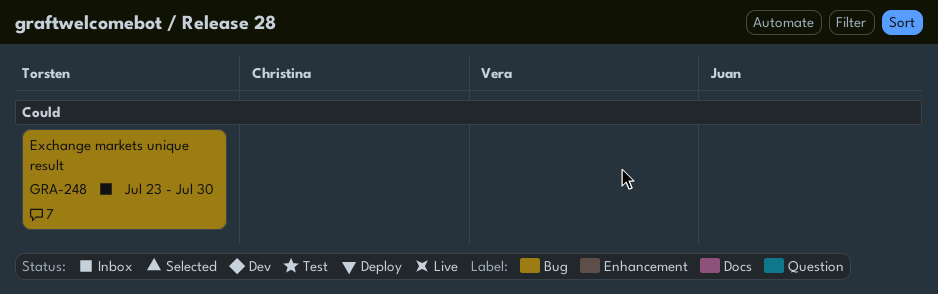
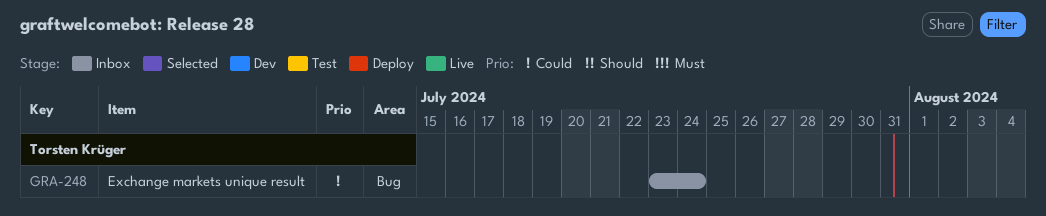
GRA-248, due: Jul 30 -> Jul 24

